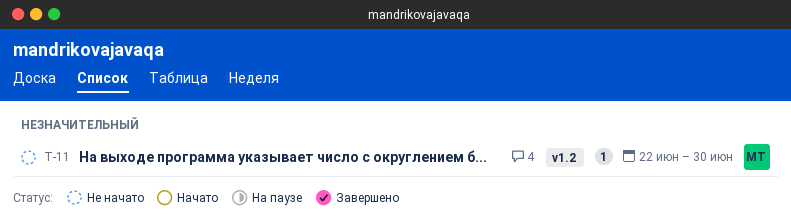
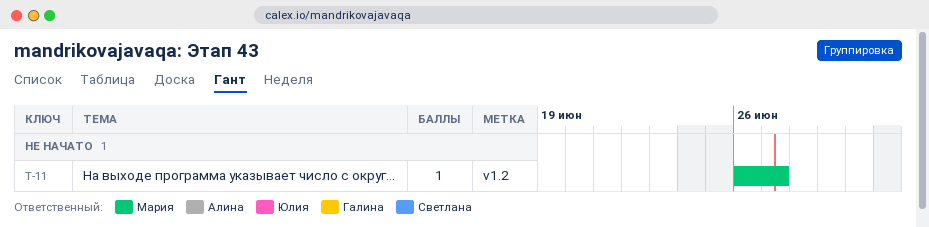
T-11, start: Jun 22 -> Jun 26
T-11, due: Jun 30 -> Jun 27

